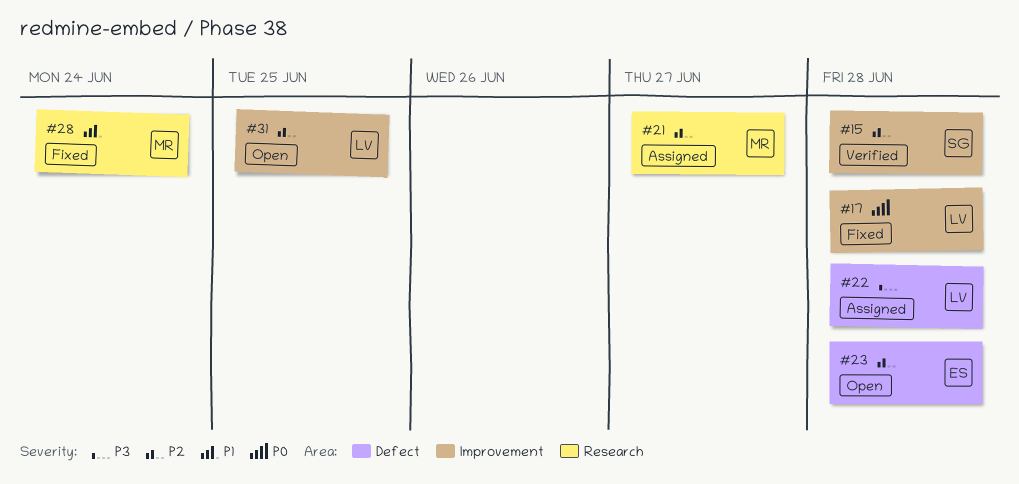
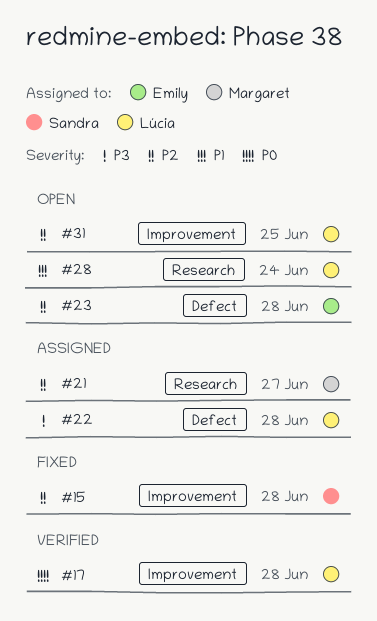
#15, status: Verified -> Fixed
#17, status: Fixed -> Verified
#28, status: Fixed -> Open
#28, owner: Margaret -> Lúcia

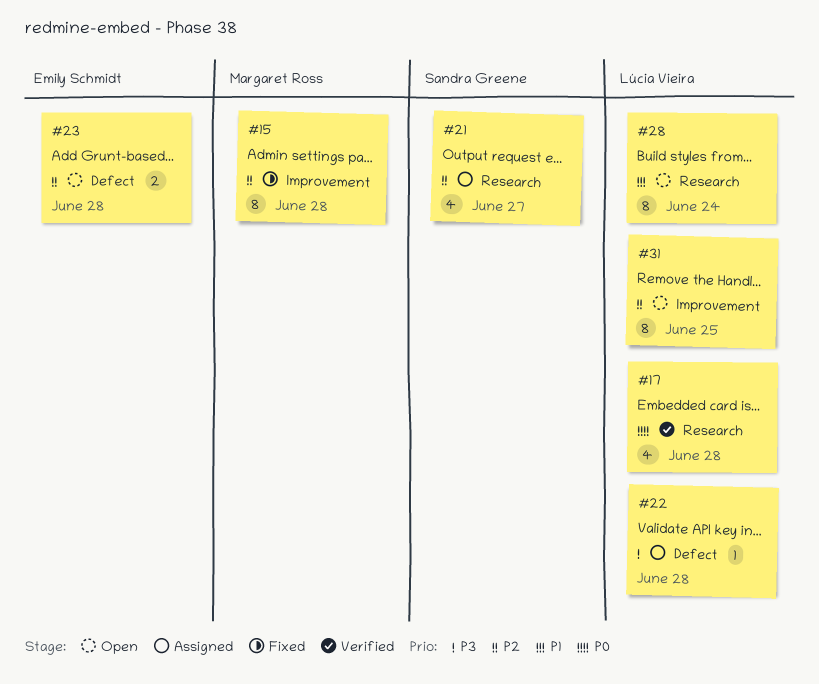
#15, owner: Sandra Greene -> Margaret Ross
#17, label: Improvement -> Research
#21, owner: Margaret Ross -> Sandra Greene

